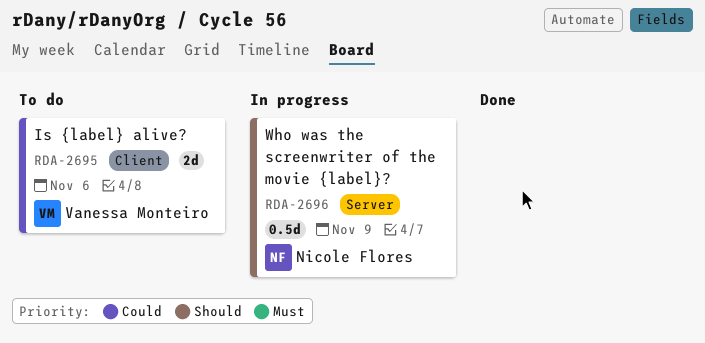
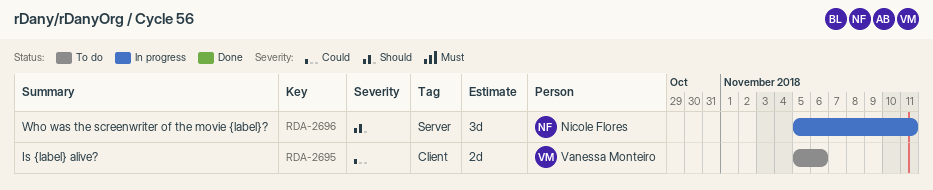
RDA-2696, estimate: 0.5d -> 3d
RDA-2696, due: Nov 9 -> Nov 11

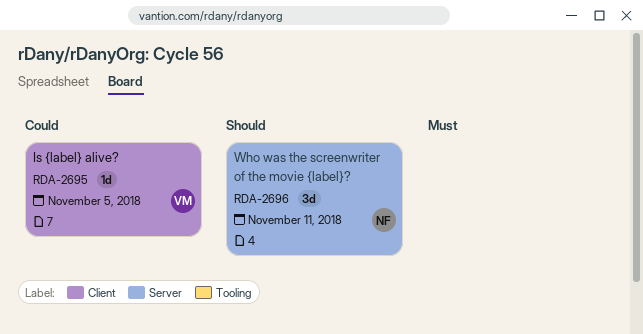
RDA-2695, estimate: 2d -> 1d
RDA-2695, due: Nov 6 -> Nov 5

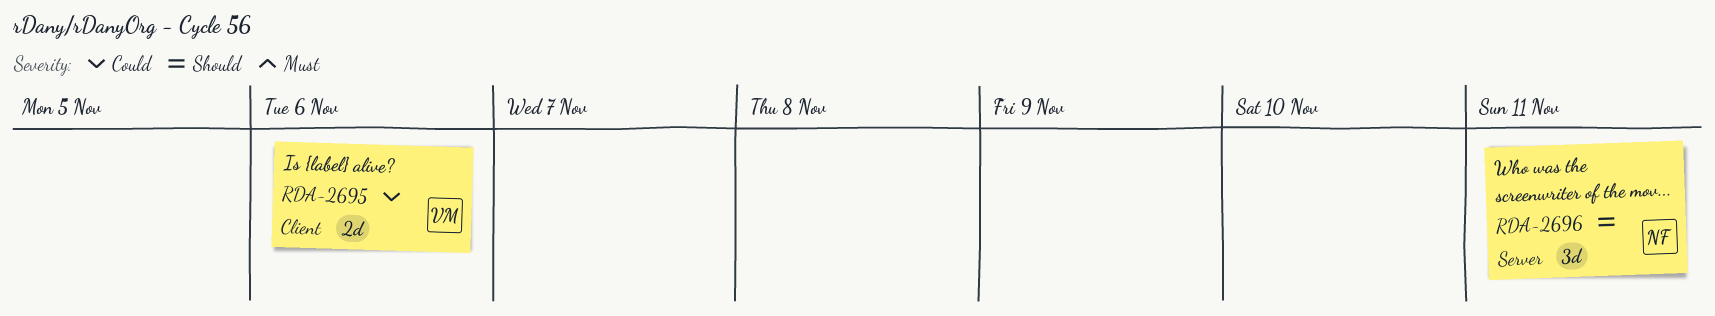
RDA-2695, estimate: 1d -> 2d
RDA-2695, due: Nov 5 -> Nov 6

